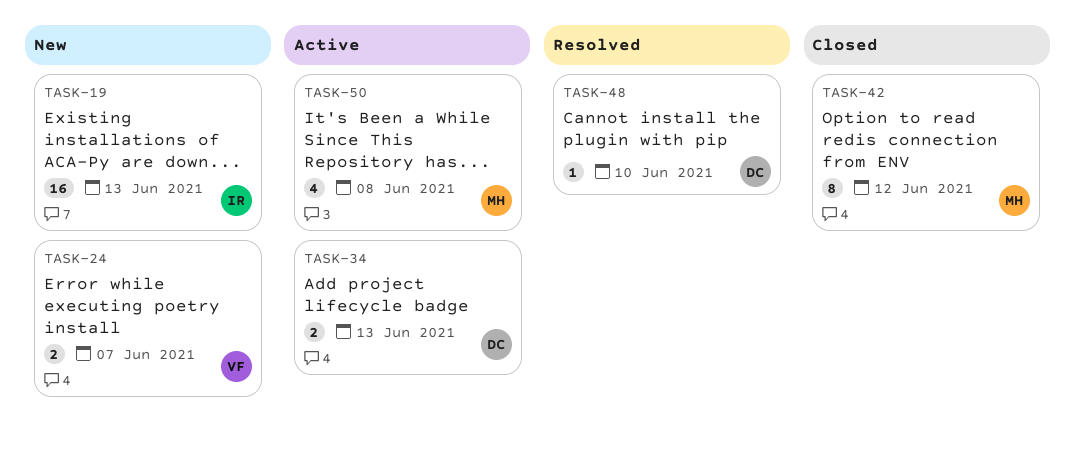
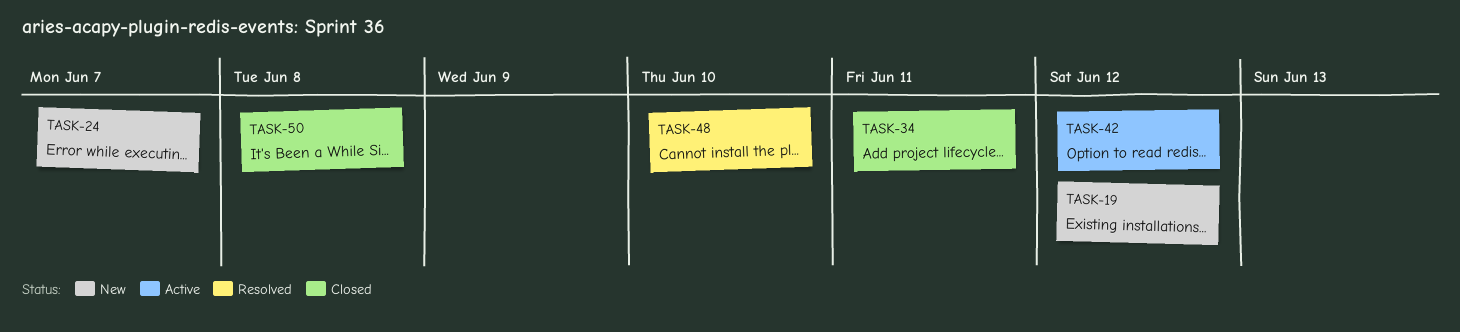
TASK-19, due: Jun 13 -> Jun 12
TASK-34, status: Active -> Closed
TASK-34, due: Jun 13 -> Jun 11
TASK-42, status: Closed -> Active
TASK-50, status: Active -> Closed

